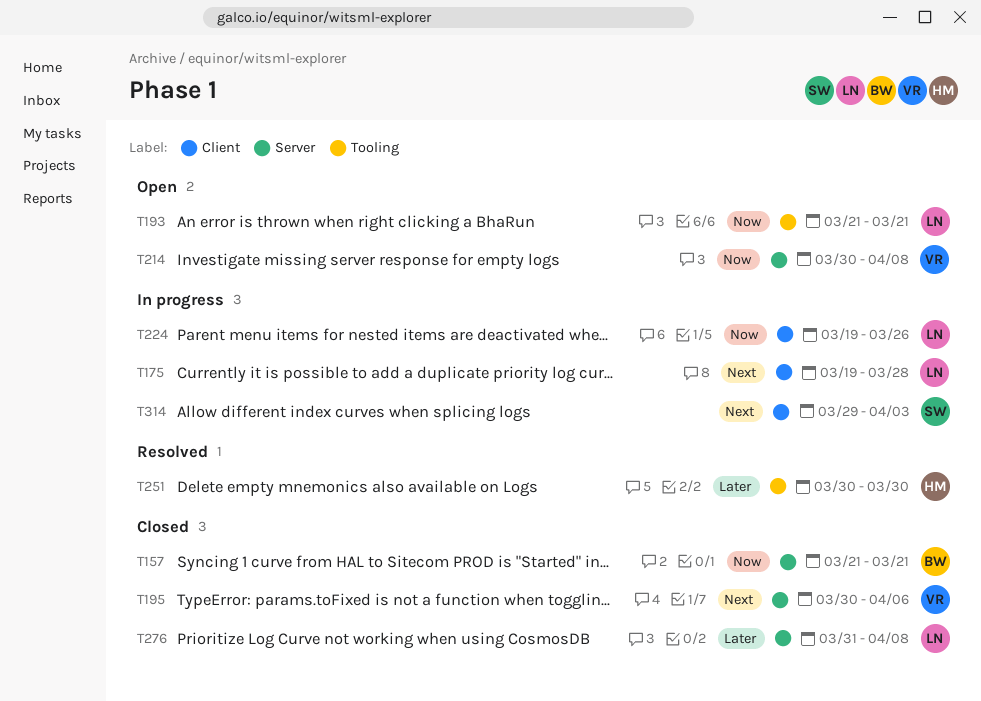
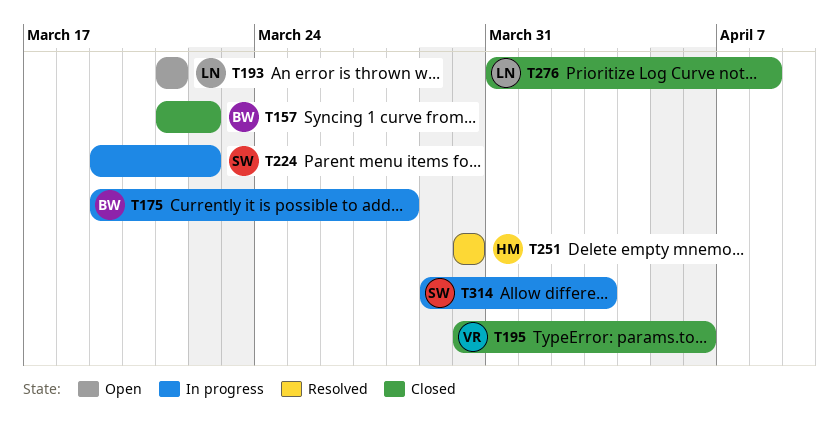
T157, due: Mar 21 -> Mar 22
T175, owner: LN -> BW
T214: present -> none
T224, owner: LN -> SW
T224, due: Mar 26 -> Mar 22

